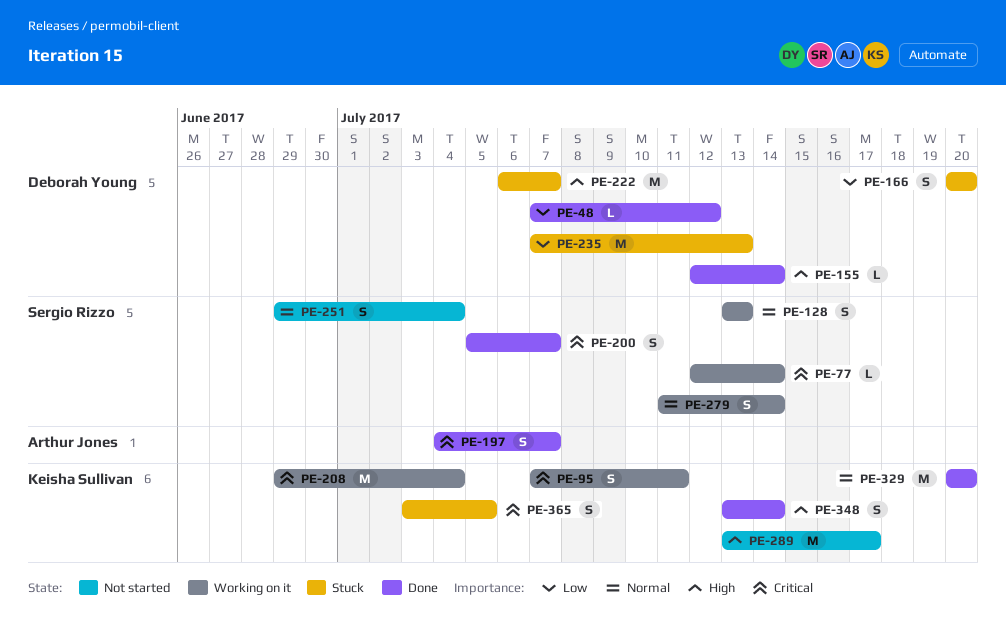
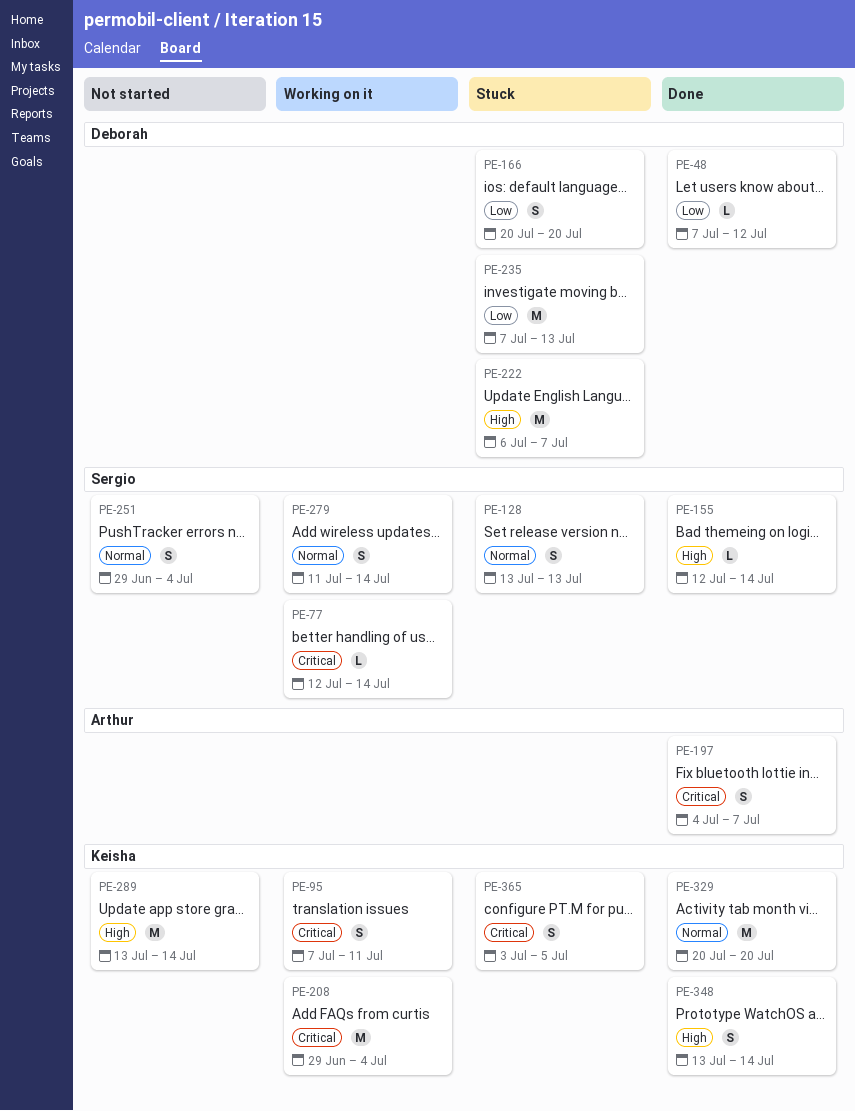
PE-128, status: Working on it -> Stuck
PE-155, owner: Deborah Young -> Sergio Rizzo
PE-200: present -> none
PE-289, due: Jul 17 -> Jul 14

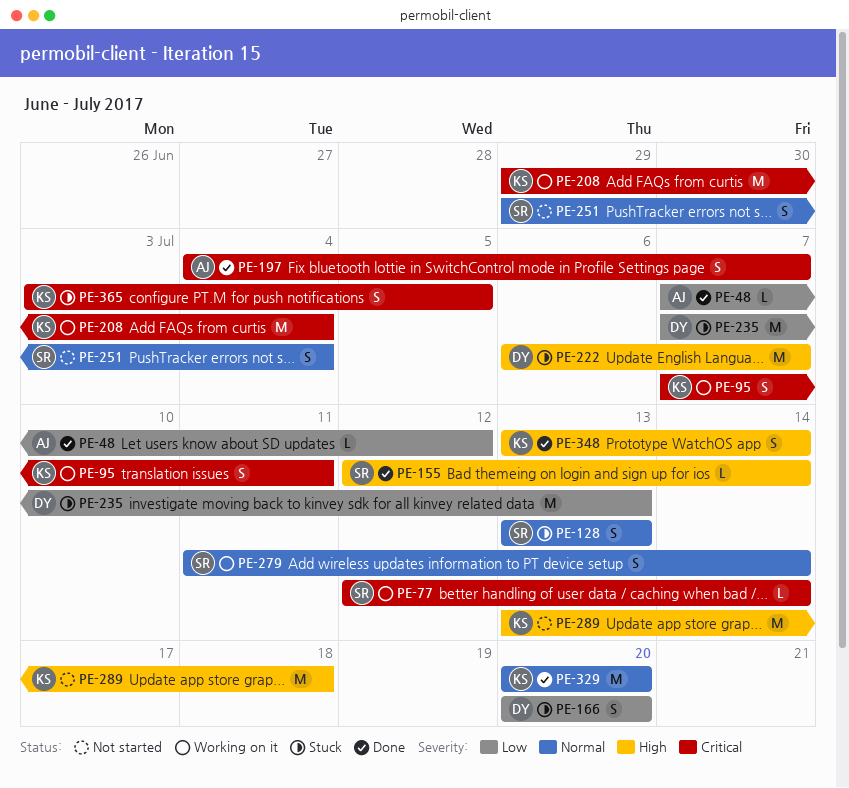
PE-48, owner: Deborah -> Arthur
PE-289, due: Jul 14 -> Jul 18

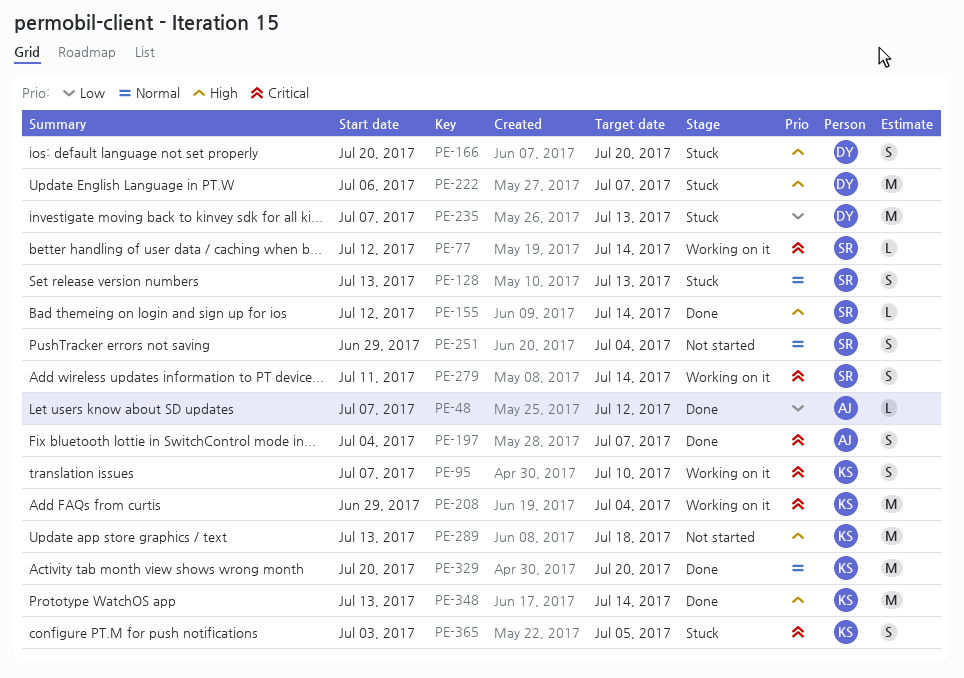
PE-95, due: Jul 11 -> Jul 10
PE-166, priority: Low -> High
PE-279, priority: Normal -> Critical
PE-348, estimate: S -> M

